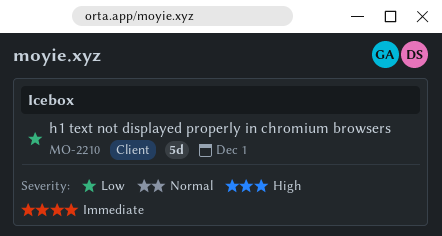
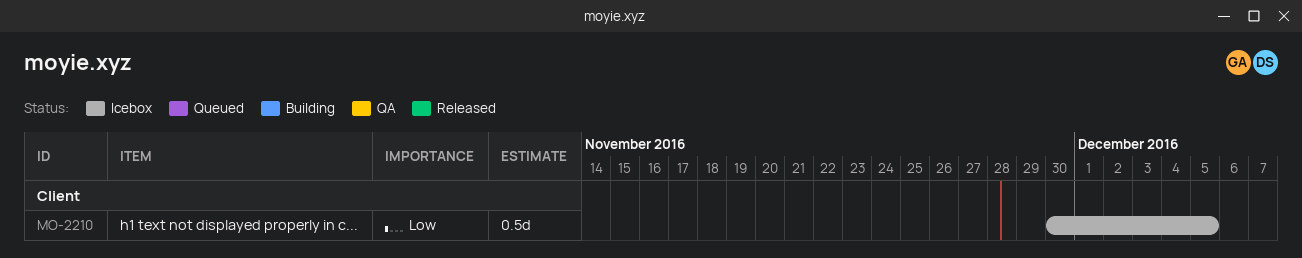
MO-2210, estimate: 5d -> 0.5d
MO-2210, due: Dec 1 -> Dec 5

